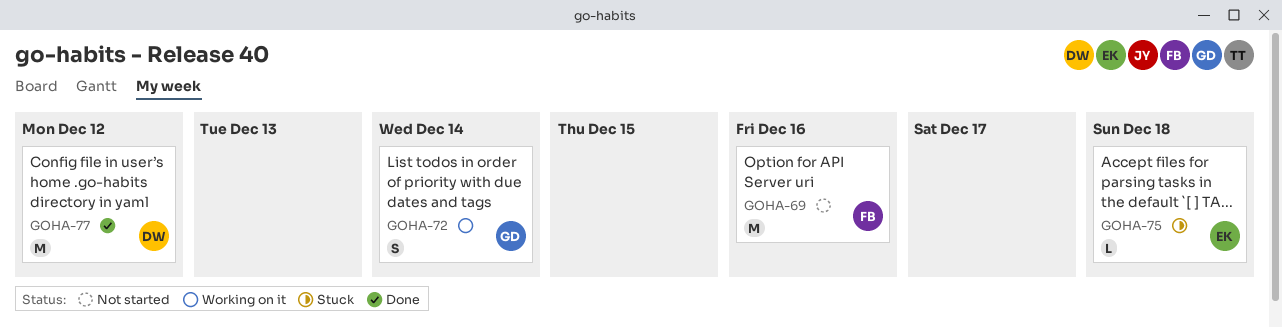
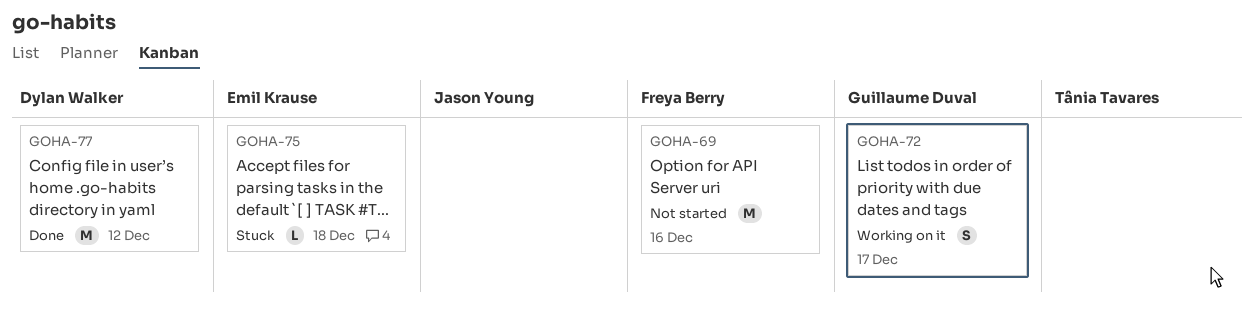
GOHA-72, due: Dec 14 -> Dec 17

